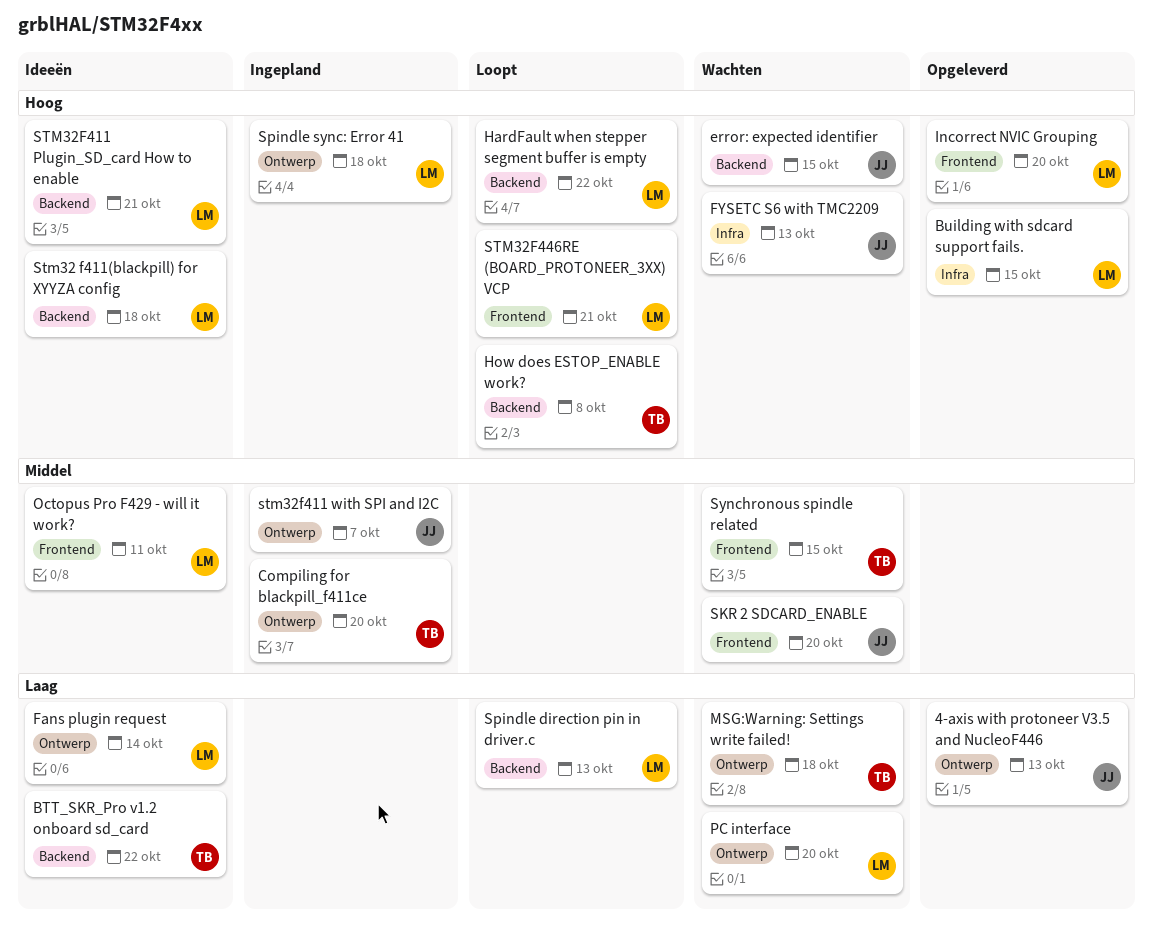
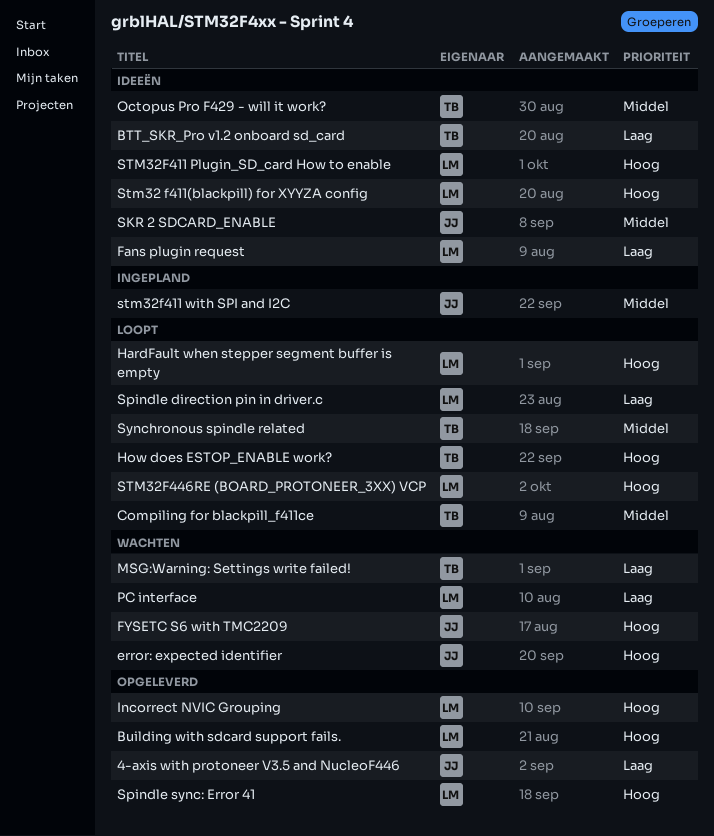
Compiling for blackpill_f411ce, status: Ingepland -> Loopt
Octopus Pro F429 - will it work?, owner: LM -> TB
SKR 2 SDCARD_ENABLE, status: Wachten -> Ideeën
Spindle sync: Error 41, status: Ingepland -> Opgeleverd
Synchronous spindle related, status: Wachten -> Loopt

